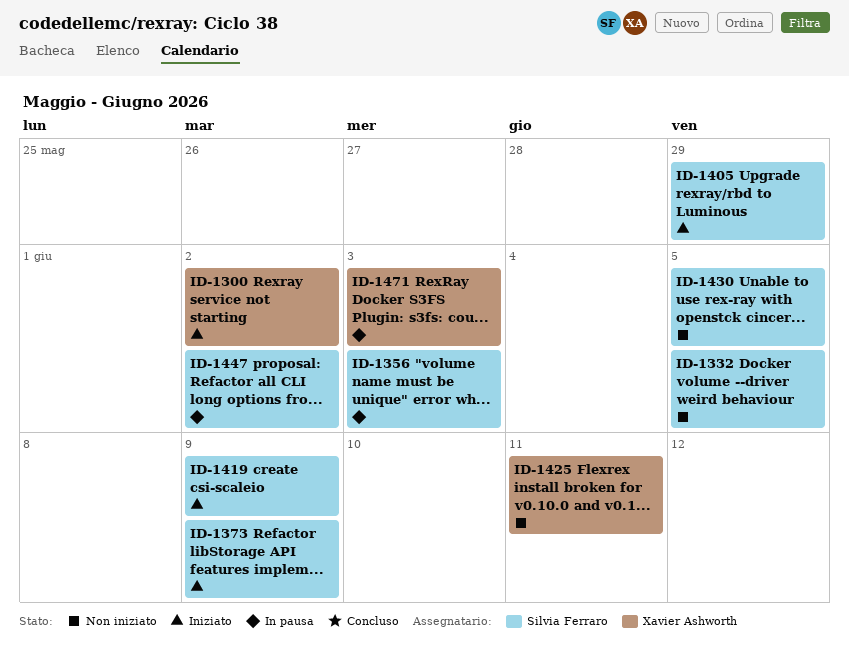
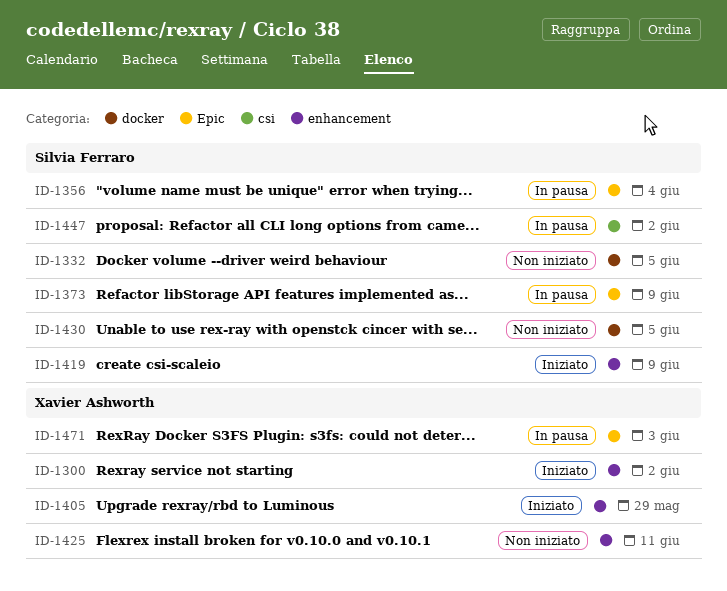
ID-1356, due: Jun 3 -> Jun 4
ID-1373, status: Iniziato -> In pausa
ID-1405, owner: Silvia Ferraro -> Xavier Ashworth

